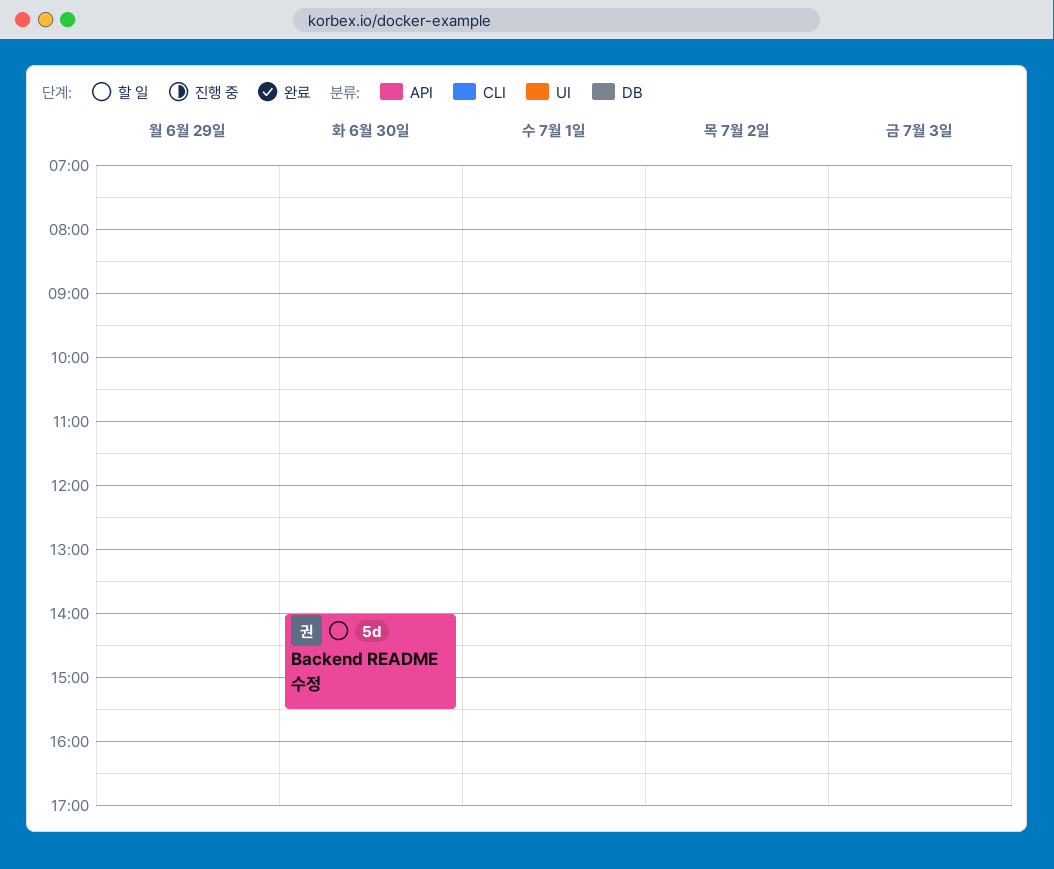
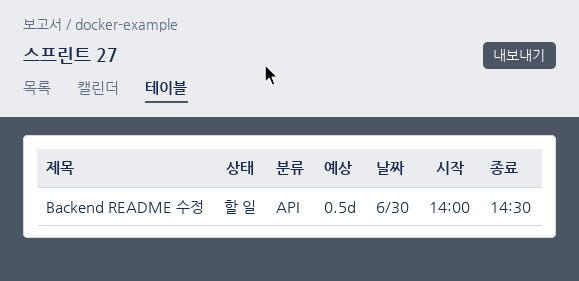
Backend README 수정, estimate: 5d -> 0.5d
Backend README 수정, ends: 15:30 -> 14:30

